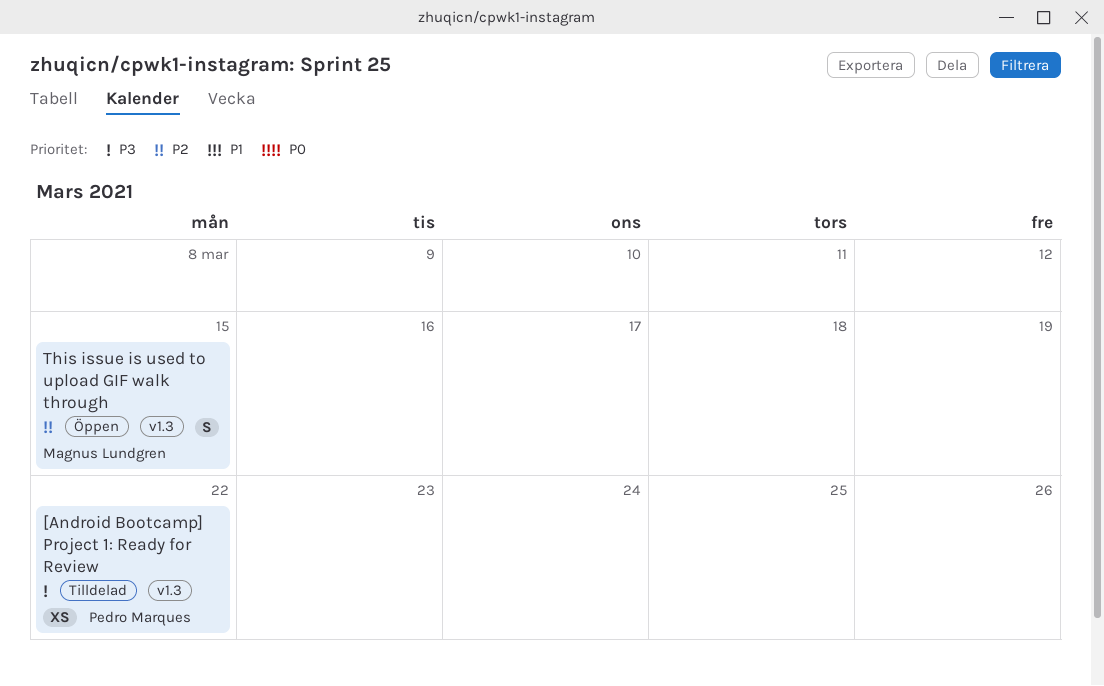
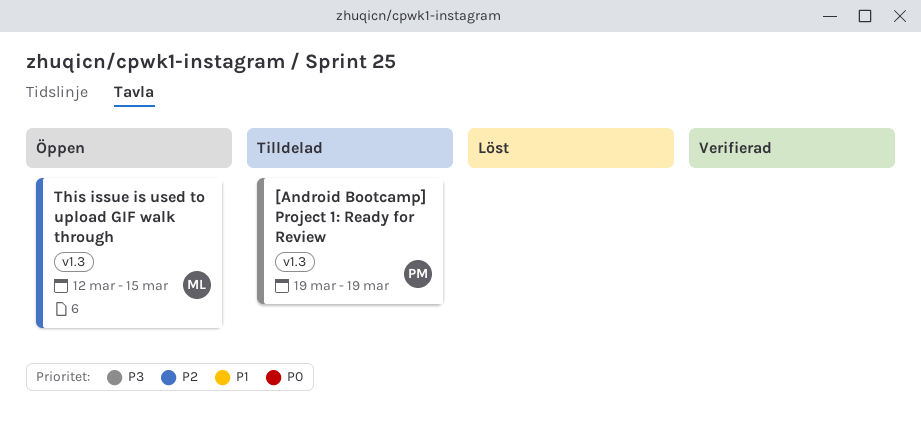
[Android Bootcamp] Project 1: Ready for Review, due: Mar 22 -> Mar 19

